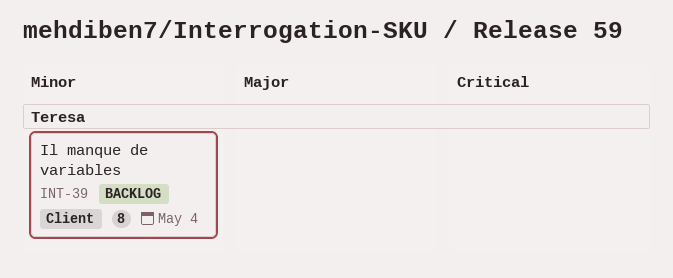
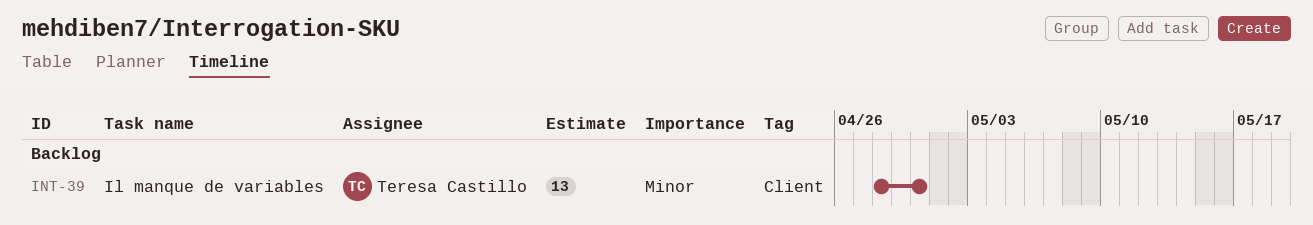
INT-39, estimate: 8 -> 13
INT-39, due: May 4 -> Apr 30

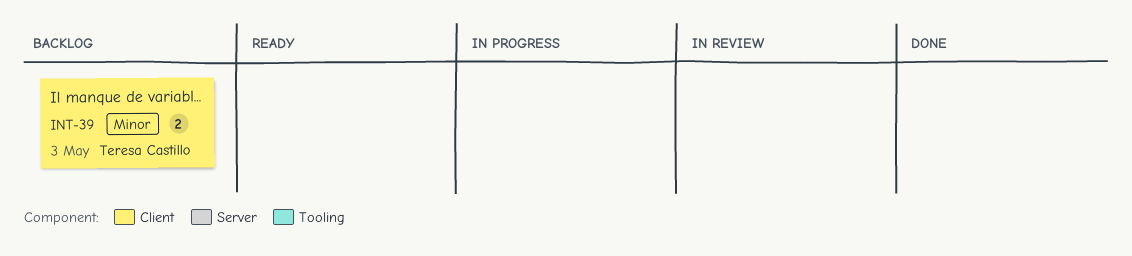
INT-39, estimate: 13 -> 2
INT-39, due: Apr 30 -> May 3

